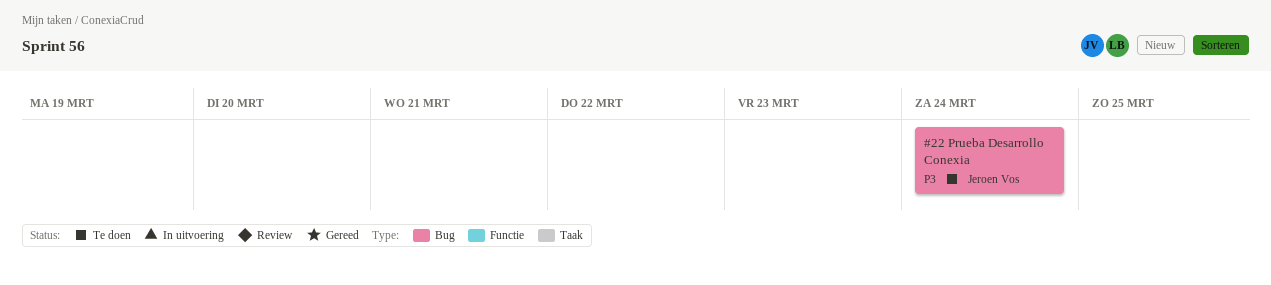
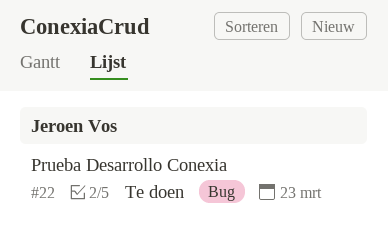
#22, due: Mar 24 -> Mar 23

